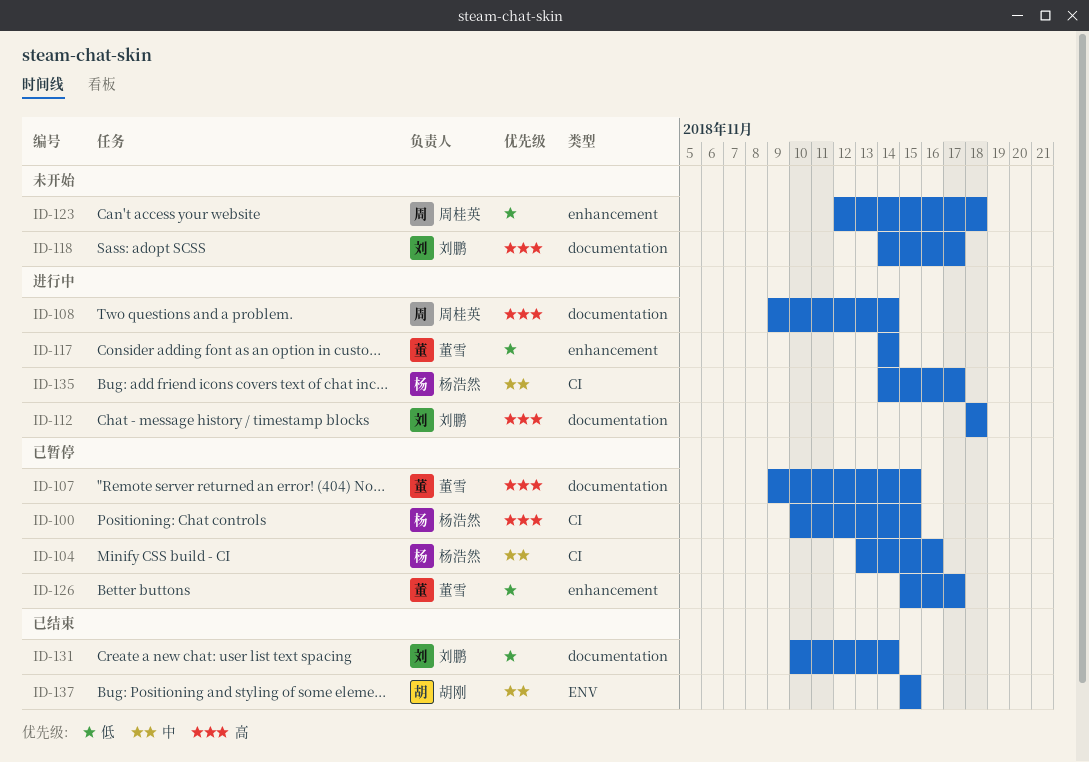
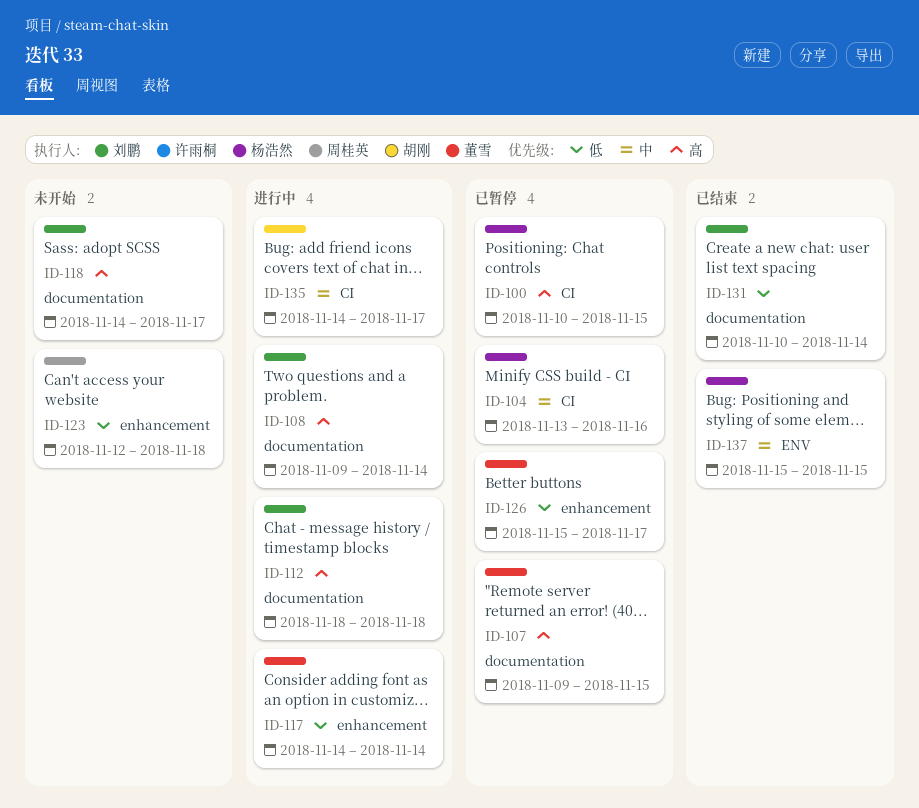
ID-108, owner: 周桂英 -> 刘鹏
ID-135, owner: 杨浩然 -> 胡刚
ID-137, owner: 胡刚 -> 杨浩然

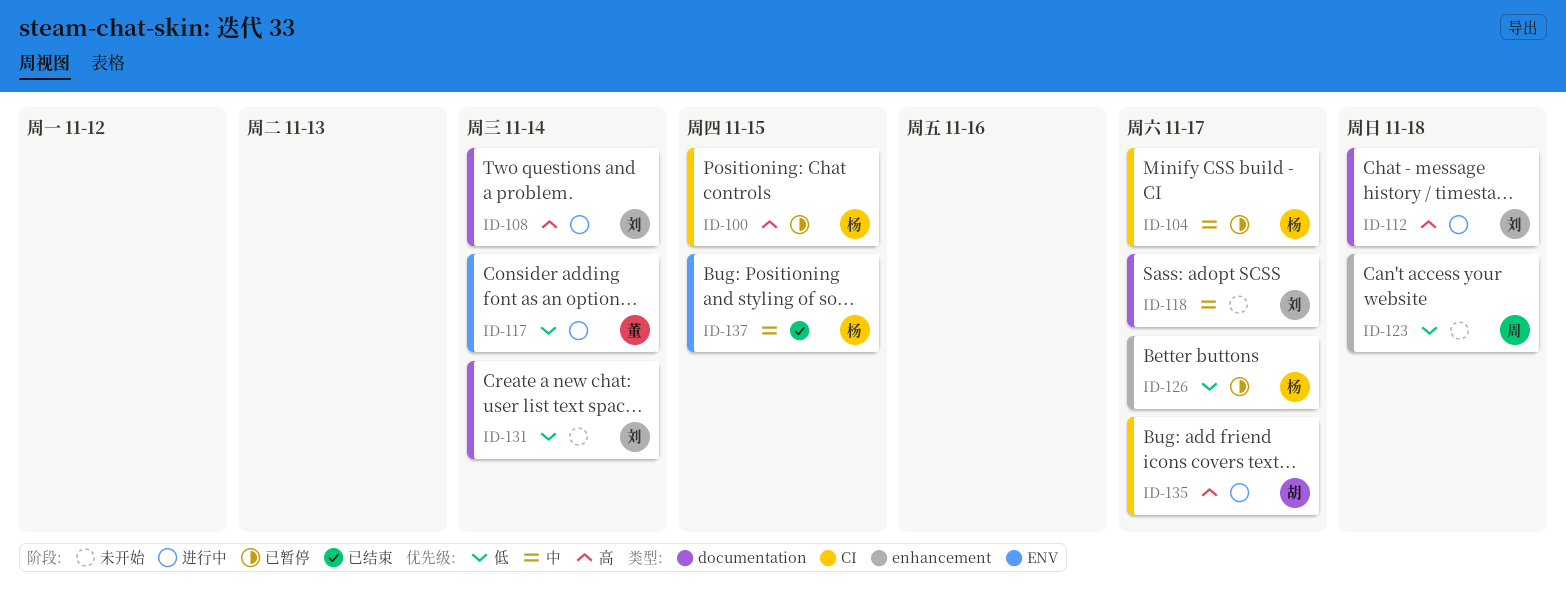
ID-104, due: Nov 16 -> Nov 17
ID-107: present -> none
ID-117, label: enhancement -> ENV
ID-118, priority: 高 -> 中
ID-126, owner: 董雪 -> 杨浩然
ID-131, status: 已结束 -> 未开始
ID-135, priority: 中 -> 高

